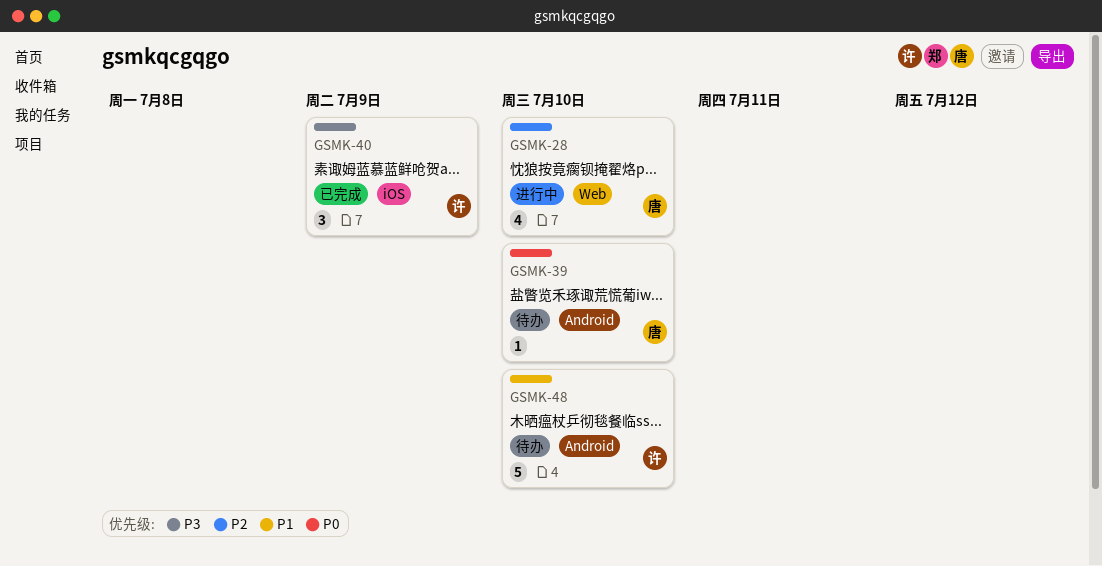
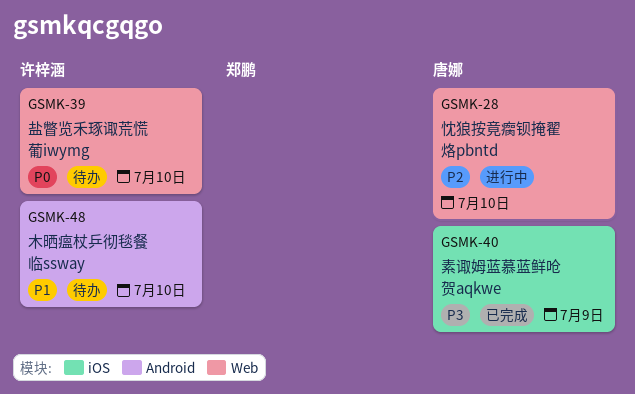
GSMK-39, owner: 唐娜 -> 许梓涵
GSMK-39, label: Android -> Web
GSMK-40, owner: 许梓涵 -> 唐娜

